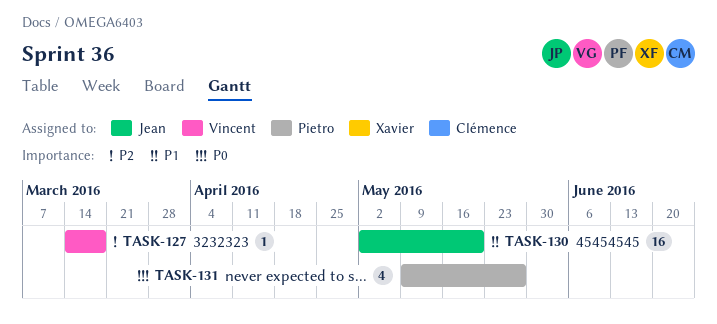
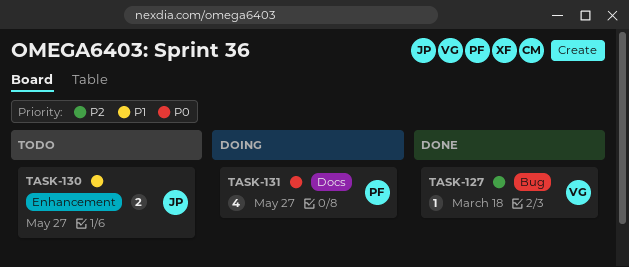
TASK-130, estimate: 16 -> 2
TASK-130, due: May 20 -> May 27

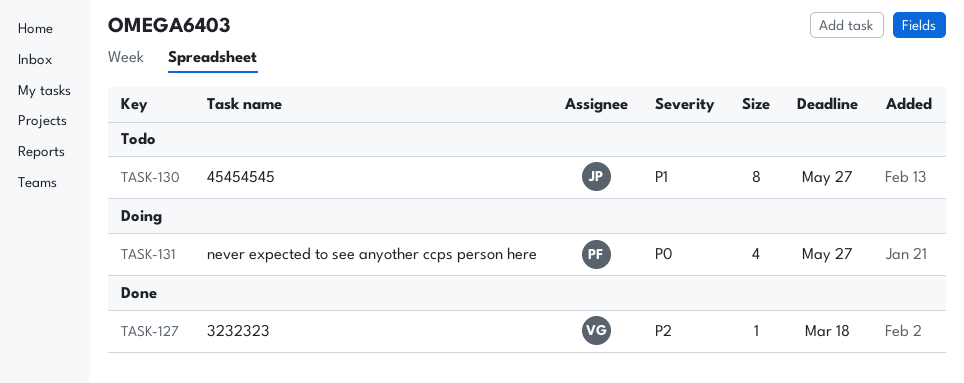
TASK-130, estimate: 2 -> 8

